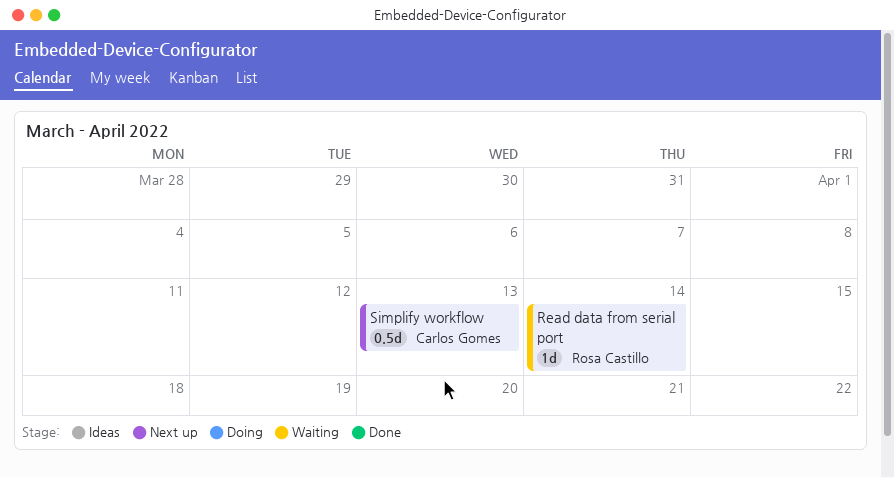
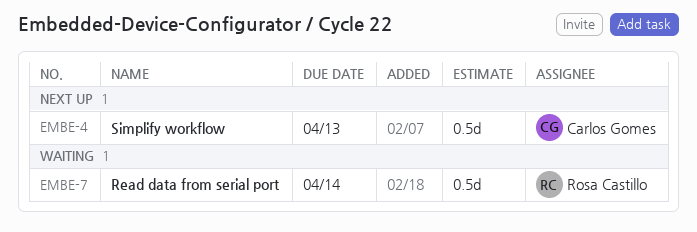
Read data from serial port, estimate: 1d -> 0.5d

